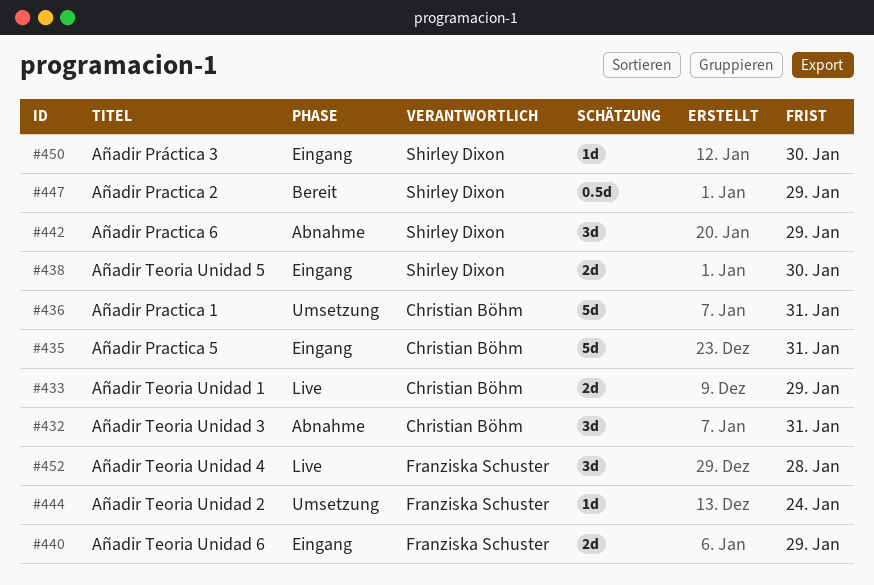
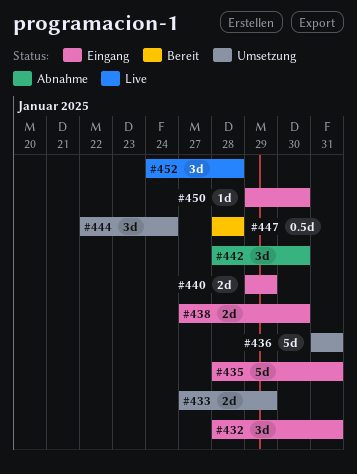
#432, status: Abnahme -> Eingang
#433, status: Live -> Umsetzung
#442, due: Jan 29 -> Jan 30
#444, estimate: 1d -> 3d
#447, due: Jan 29 -> Jan 28

